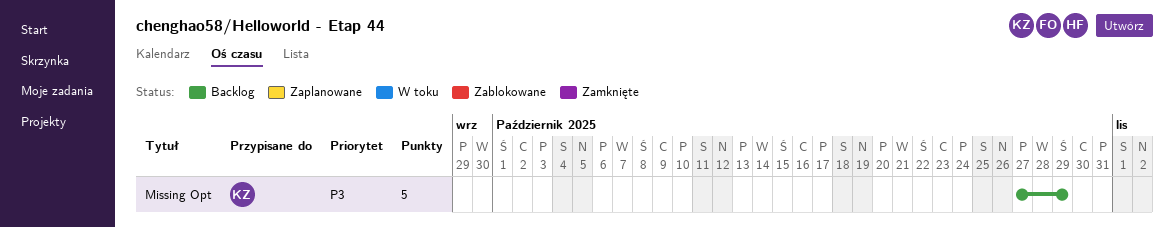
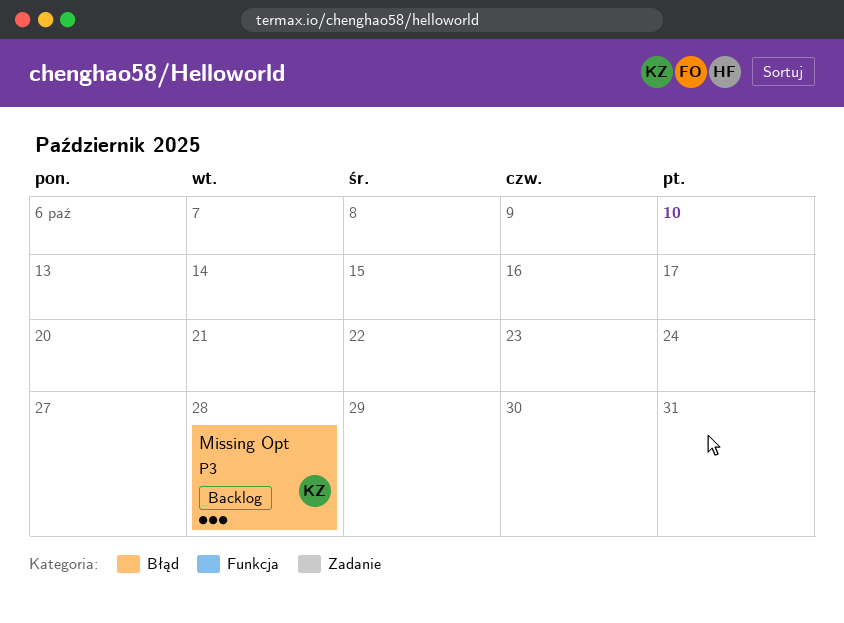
Missing Opt, estimate: 5 -> 3
Missing Opt, due: Oct 29 -> Oct 28

